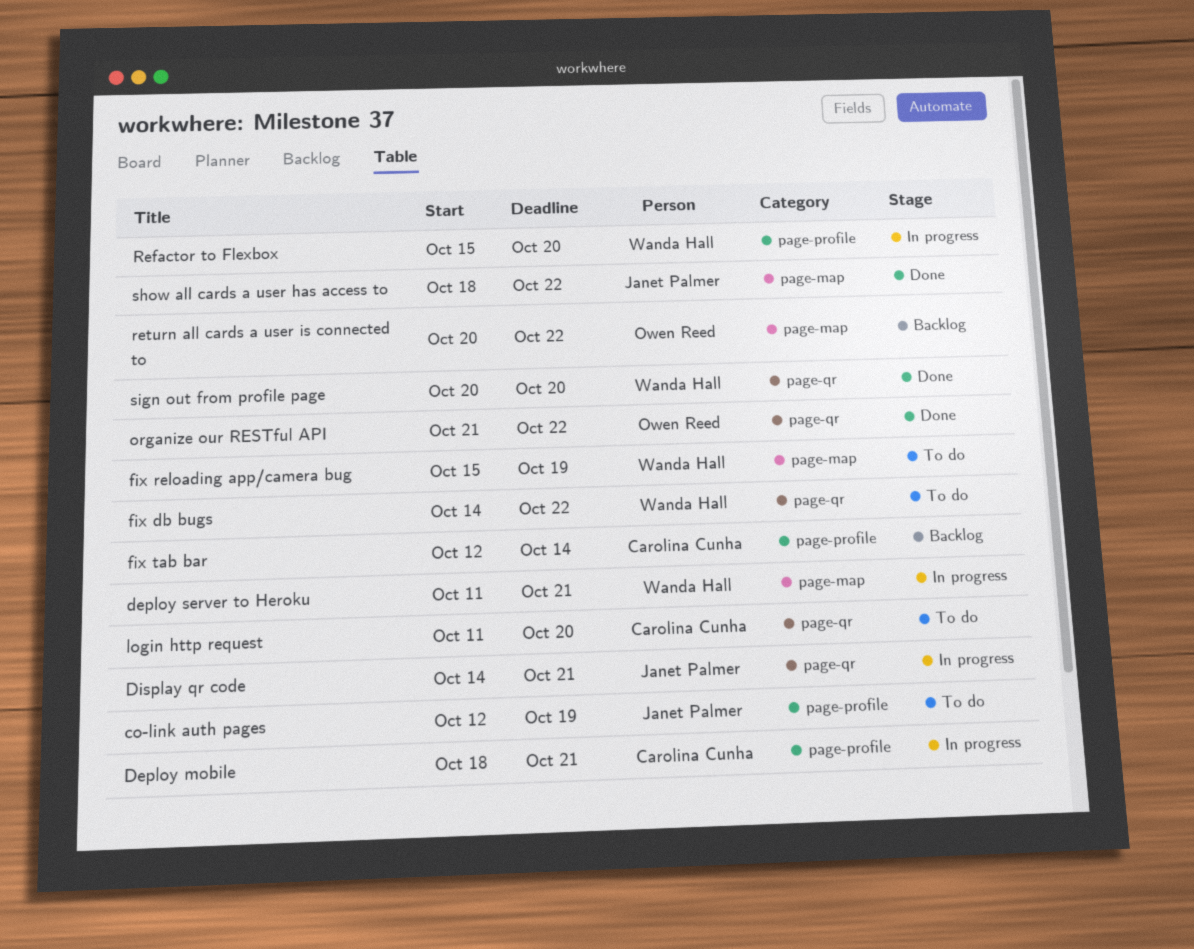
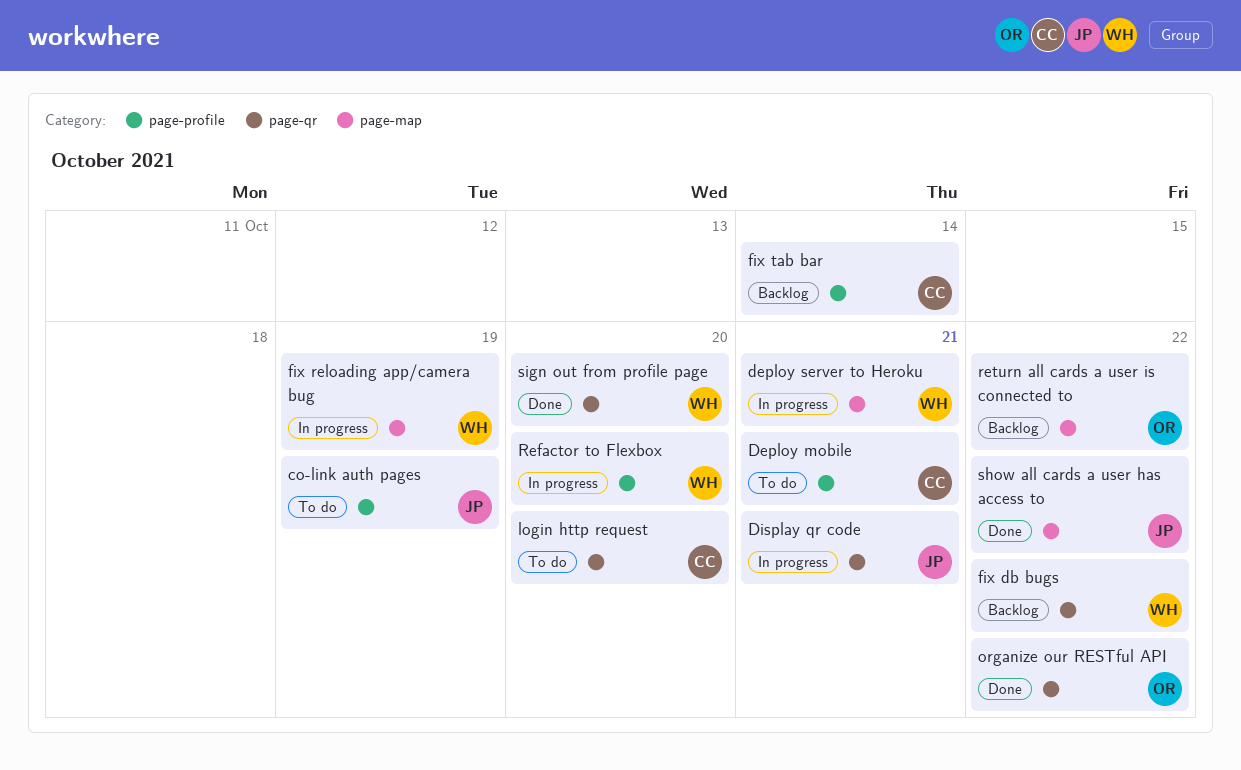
Deploy mobile, status: In progress -> To do
fix db bugs, status: To do -> Backlog
fix reloading app/camera bug, status: To do -> In progress

